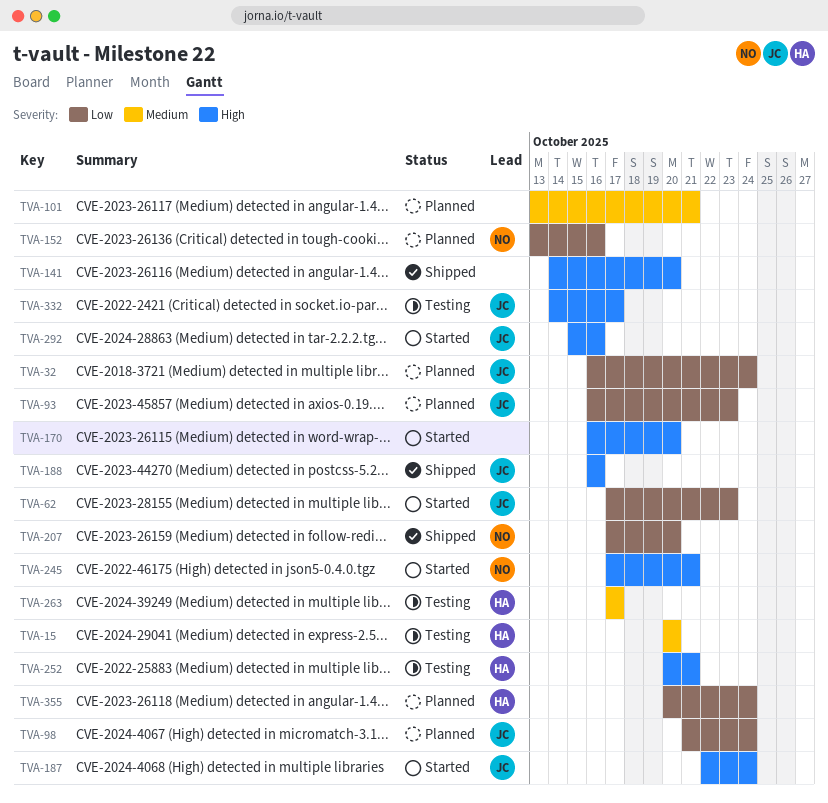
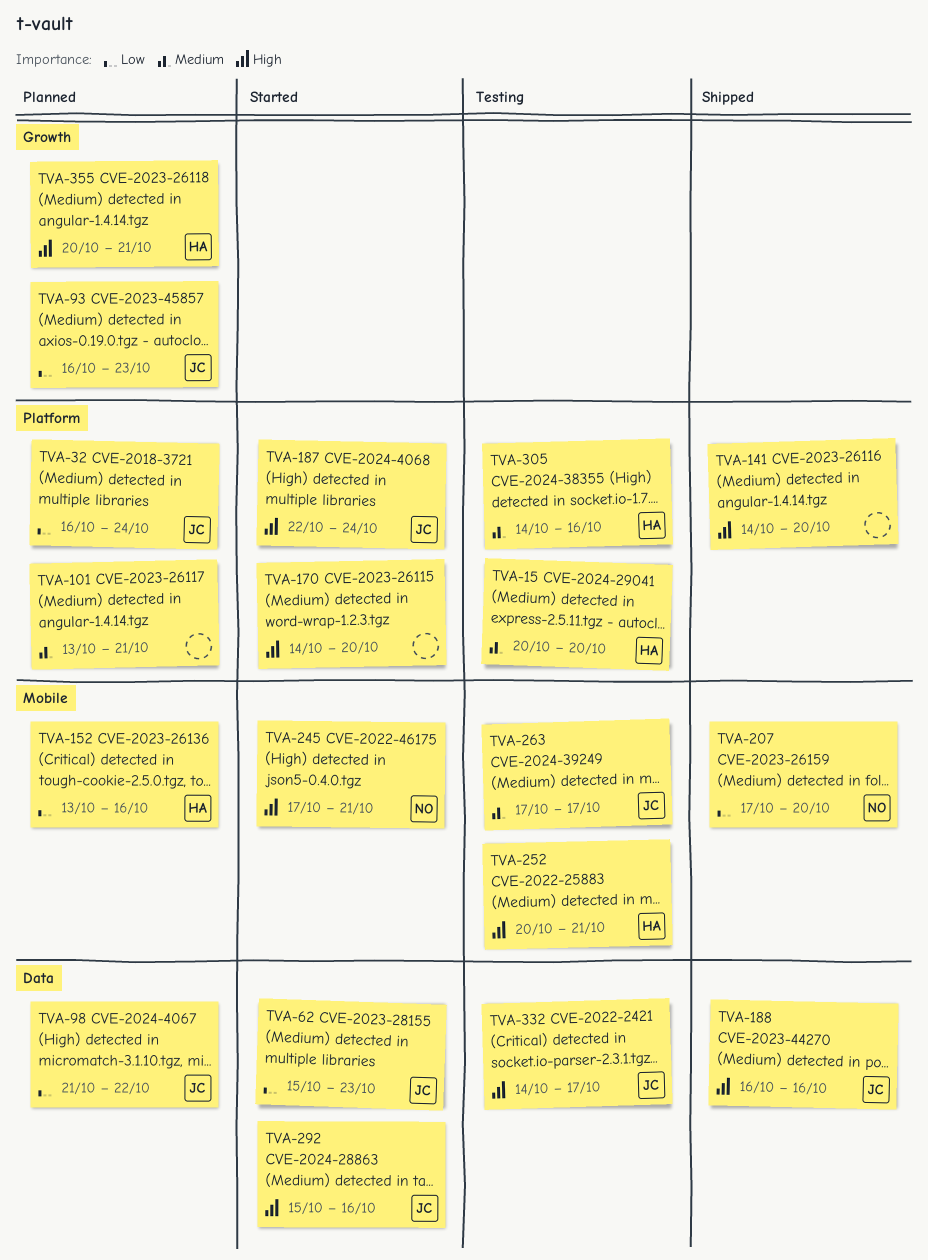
TVA-62, start: Oct 17 -> Oct 15
TVA-98, due: Oct 24 -> Oct 22
TVA-152, owner: NO -> HA
TVA-170, start: Oct 16 -> Oct 14
TVA-263, owner: HA -> JC
TVA-305: none -> present
TVA-355, priority: Low -> High
TVA-355, due: Oct 24 -> Oct 21

